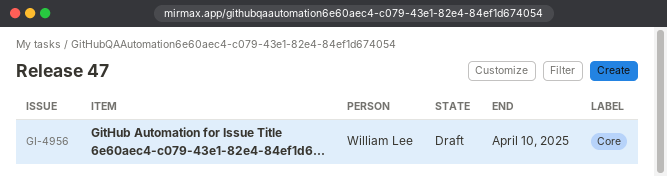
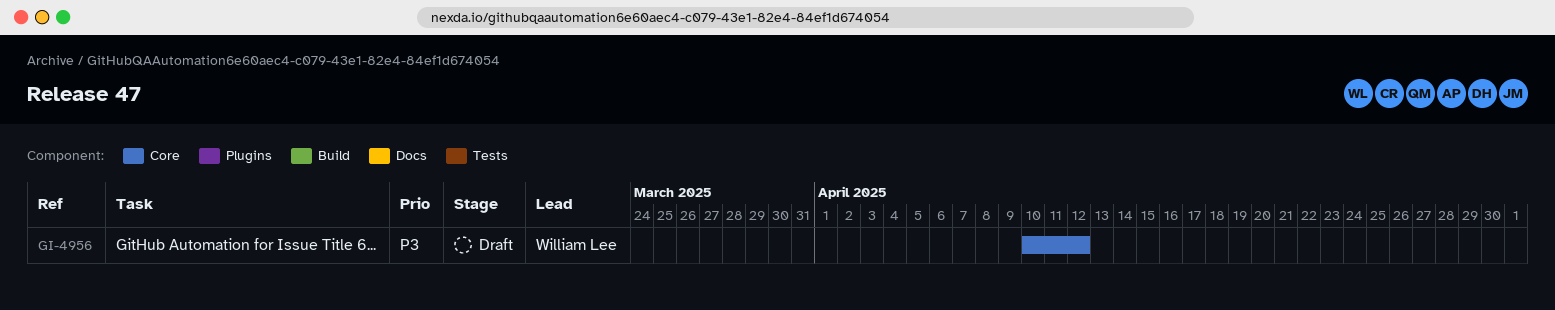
GI-4956, due: Apr 10 -> Apr 12

